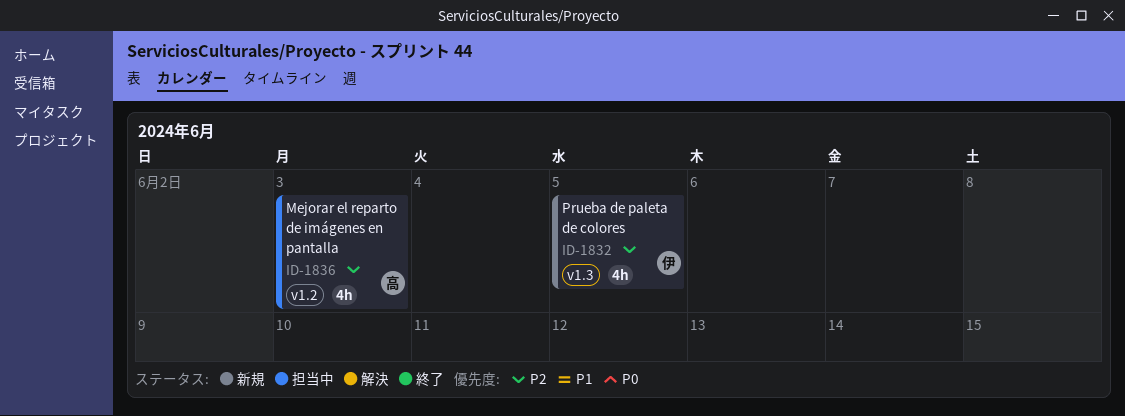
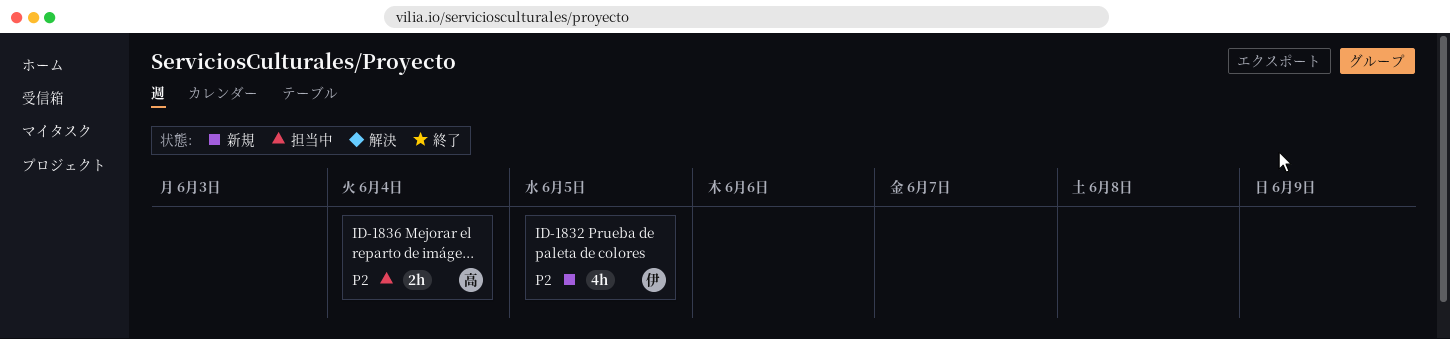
ID-1836, estimate: 4h -> 2h
ID-1836, due: Jun 3 -> Jun 4

